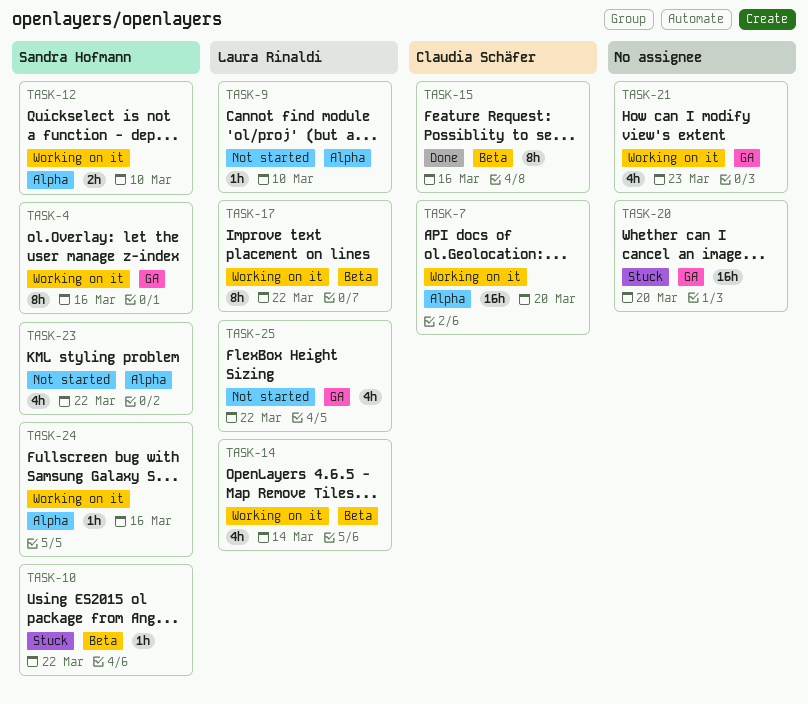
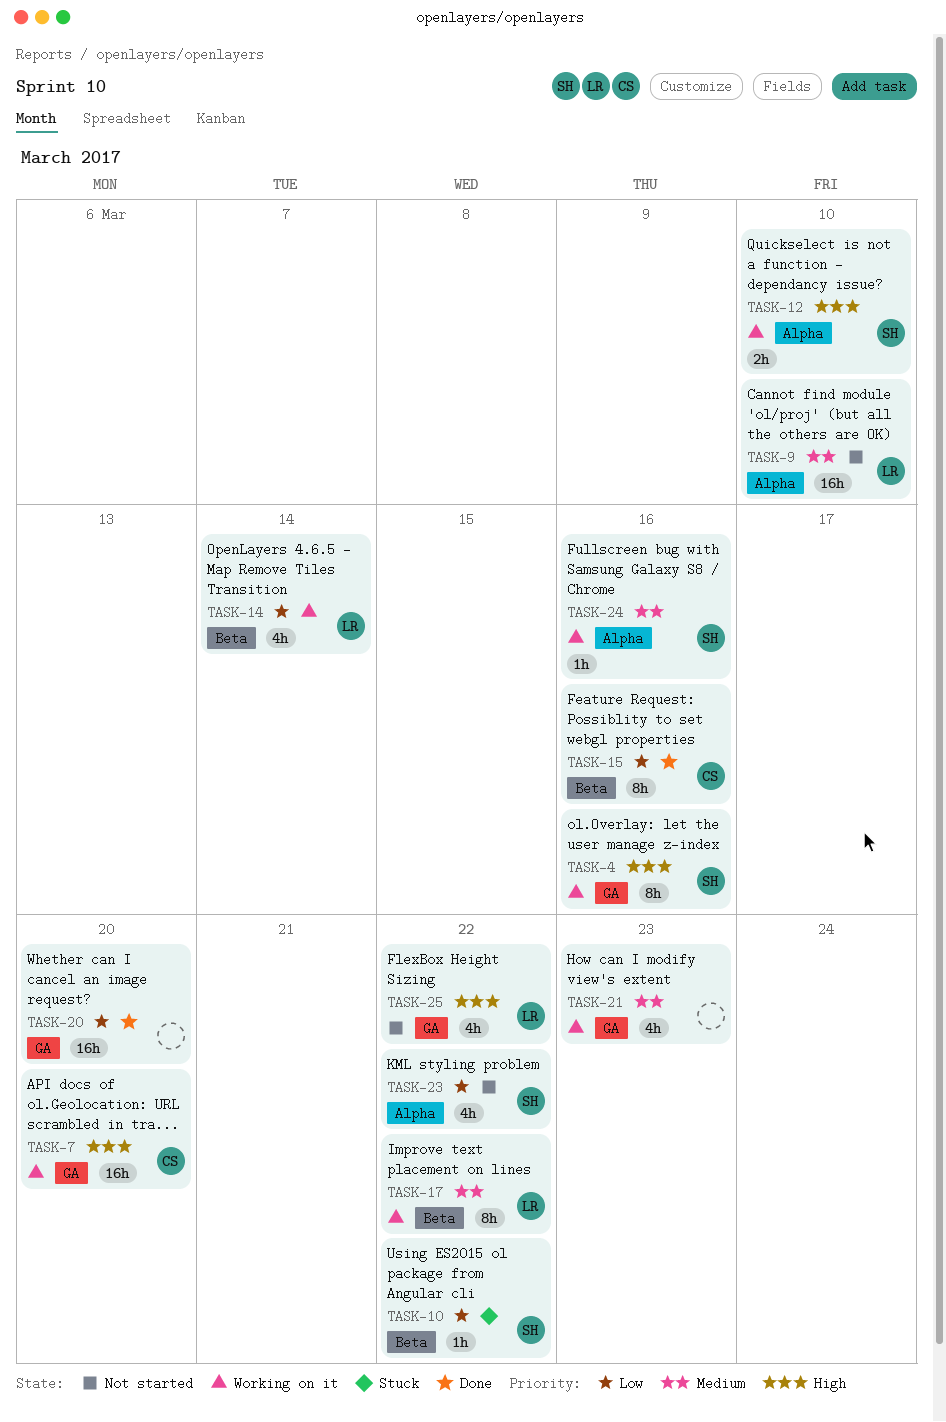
TASK-7, label: Alpha -> GA
TASK-9, estimate: 1h -> 16h
TASK-20, status: Stuck -> Done

